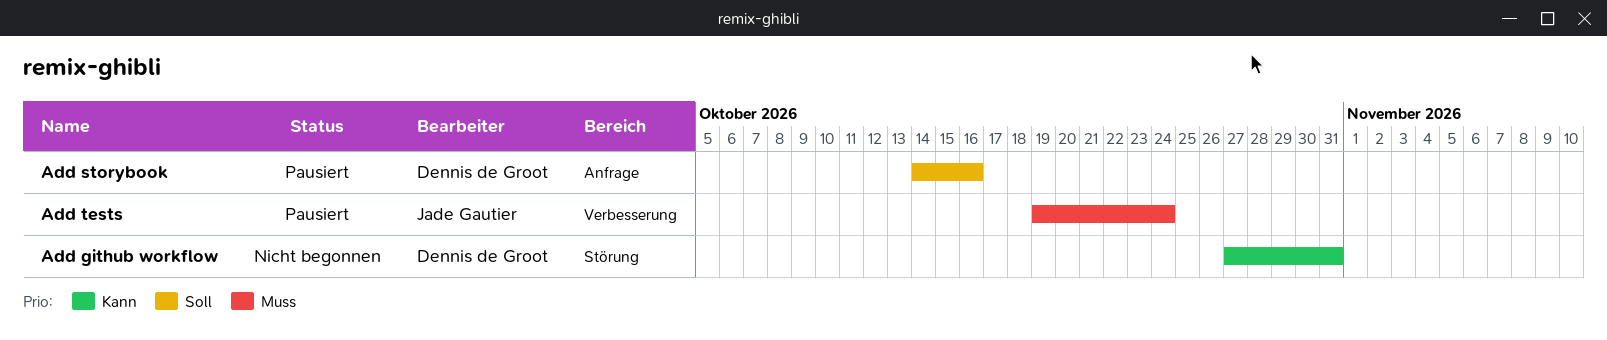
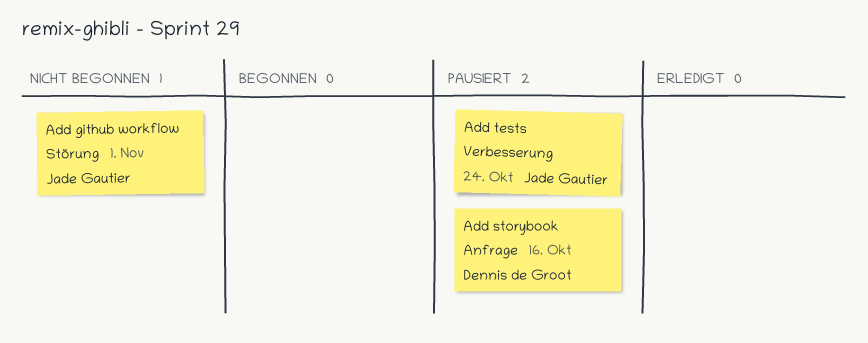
Add github workflow, owner: Dennis de Groot -> Jade Gautier
Add github workflow, due: Oct 31 -> Nov 1

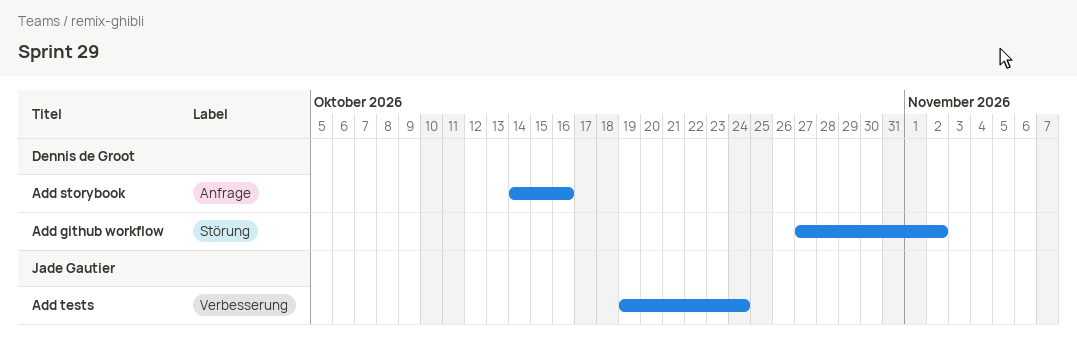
Add github workflow, owner: Jade Gautier -> Dennis de Groot
Add github workflow, due: Nov 1 -> Nov 2

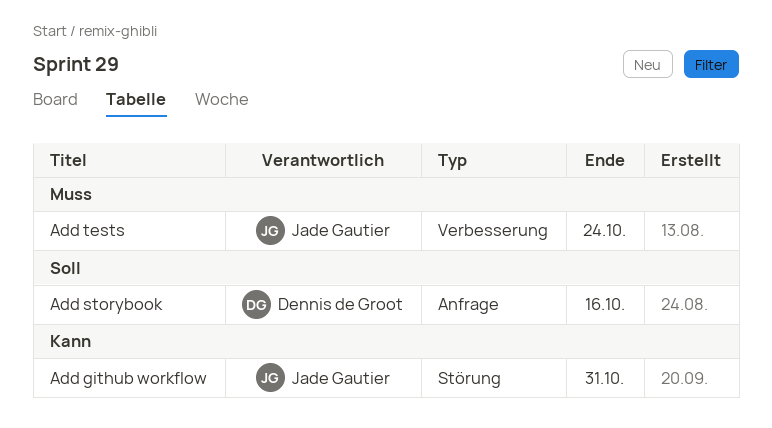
Add github workflow, owner: Dennis de Groot -> Jade Gautier
Add github workflow, due: Nov 2 -> Oct 31

